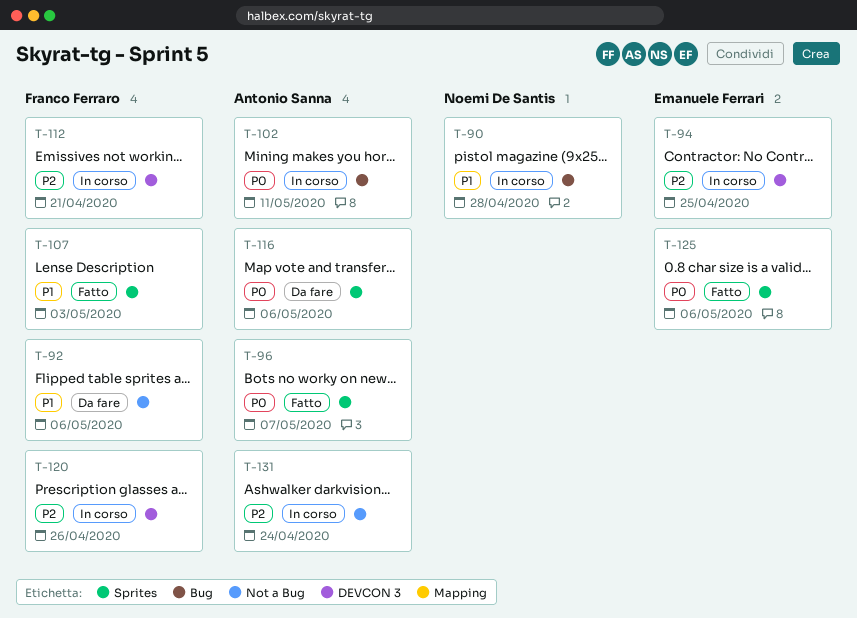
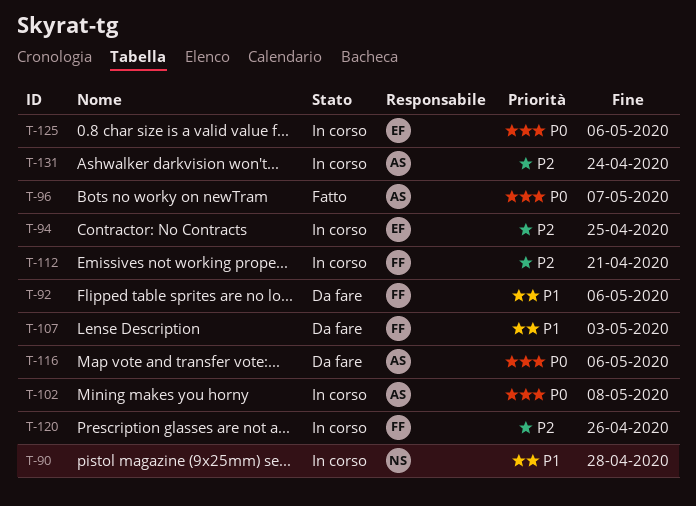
T-102, due: May 11 -> May 8
T-107, status: Fatto -> Da fare
T-125, status: Fatto -> In corso

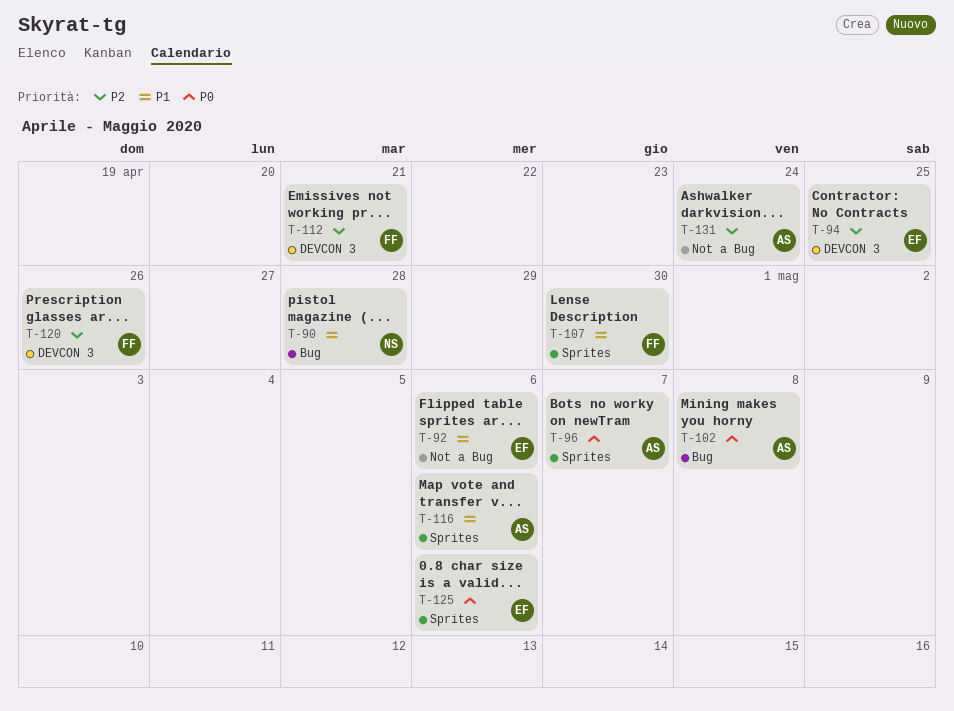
T-92, owner: FF -> EF
T-107, due: May 3 -> Apr 30
T-116, priority: P0 -> P1

